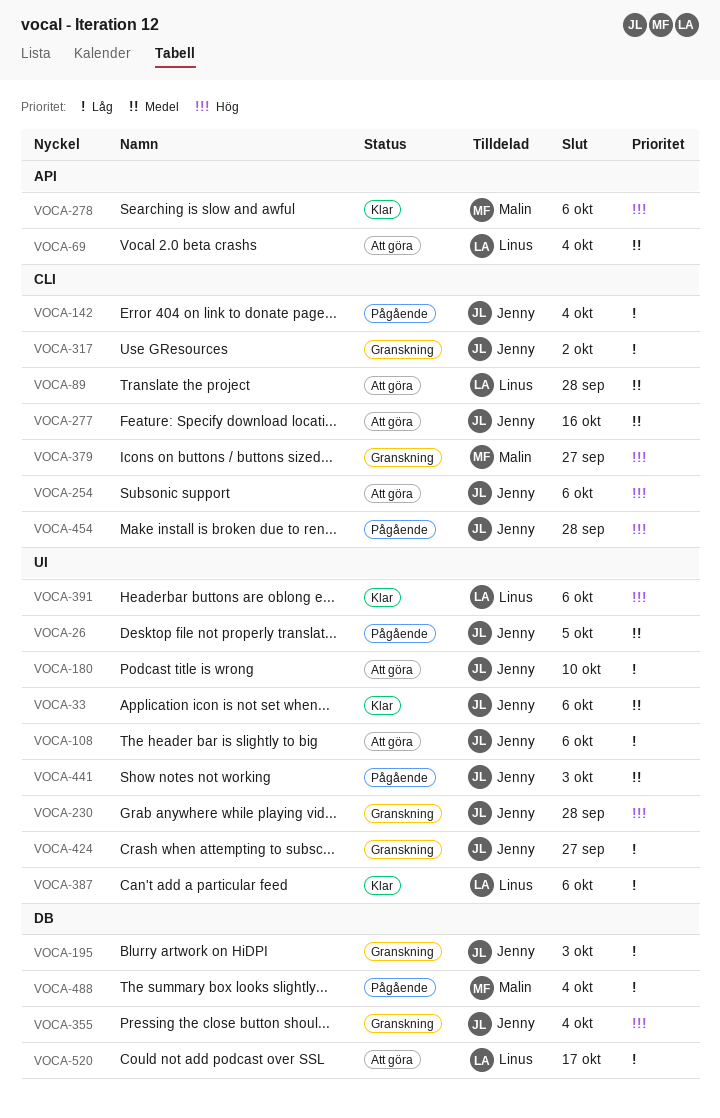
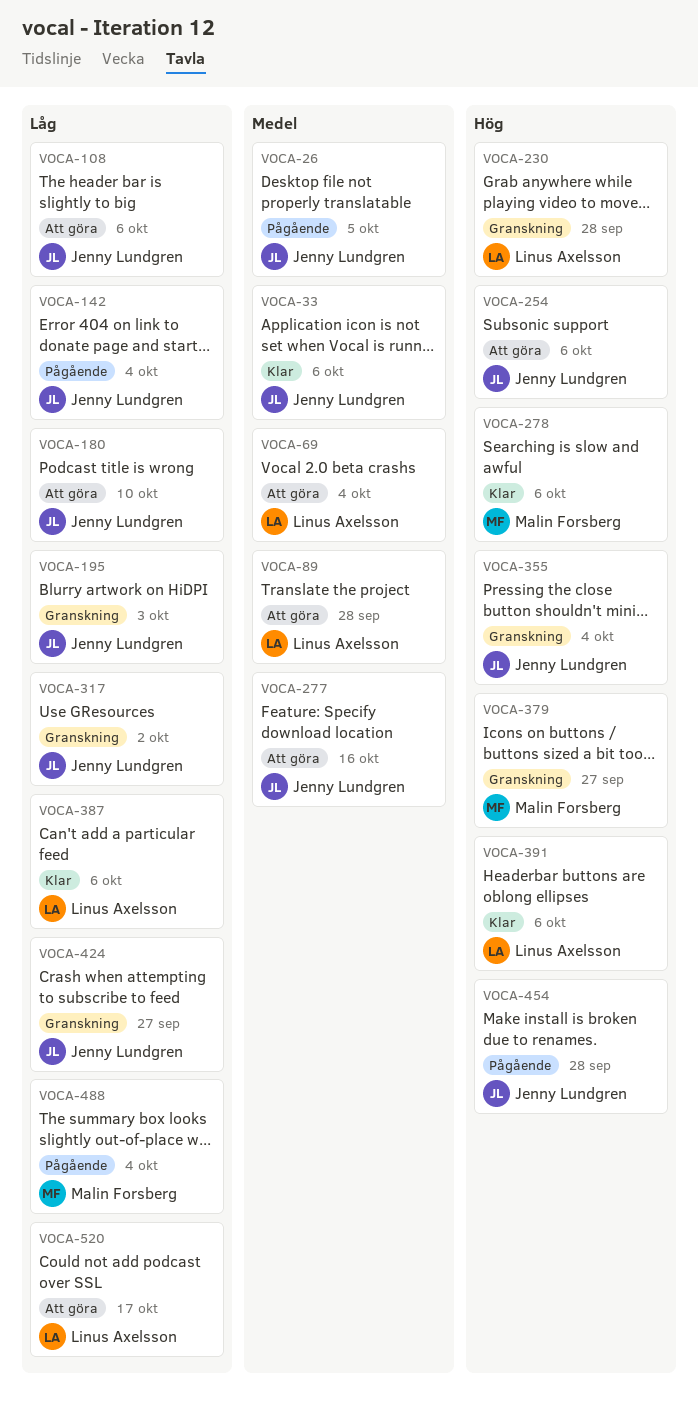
VOCA-230, owner: Jenny Lundgren -> Linus Axelsson
VOCA-441: present -> none

